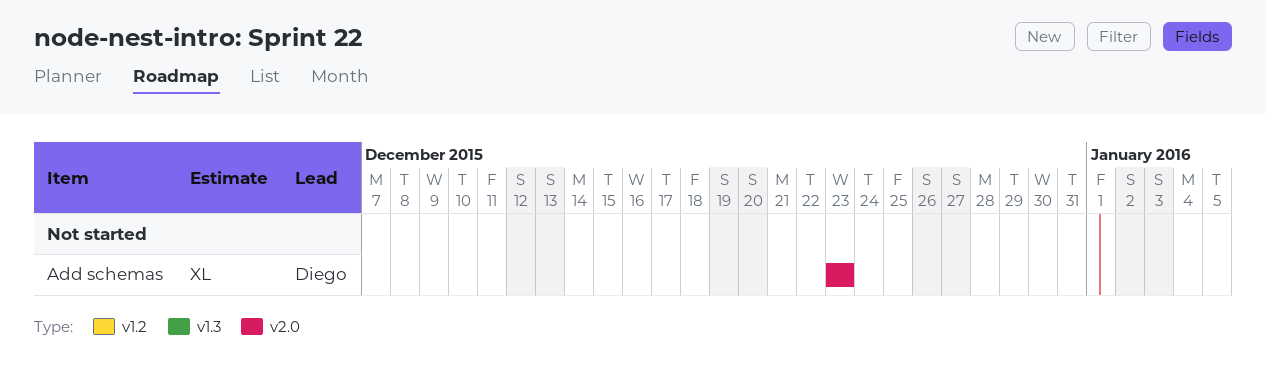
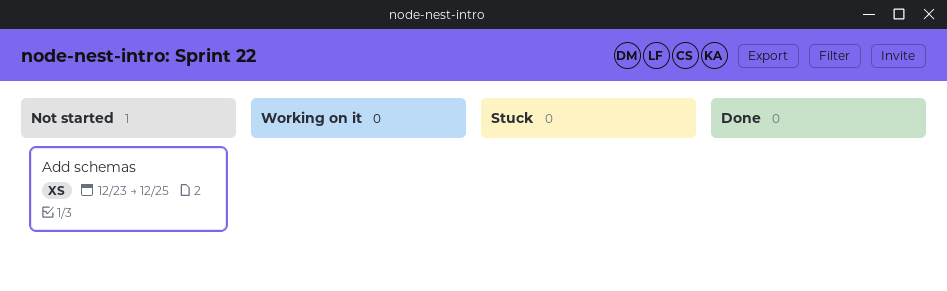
Add schemas, estimate: XL -> XS
Add schemas, due: Dec 23 -> Dec 25

